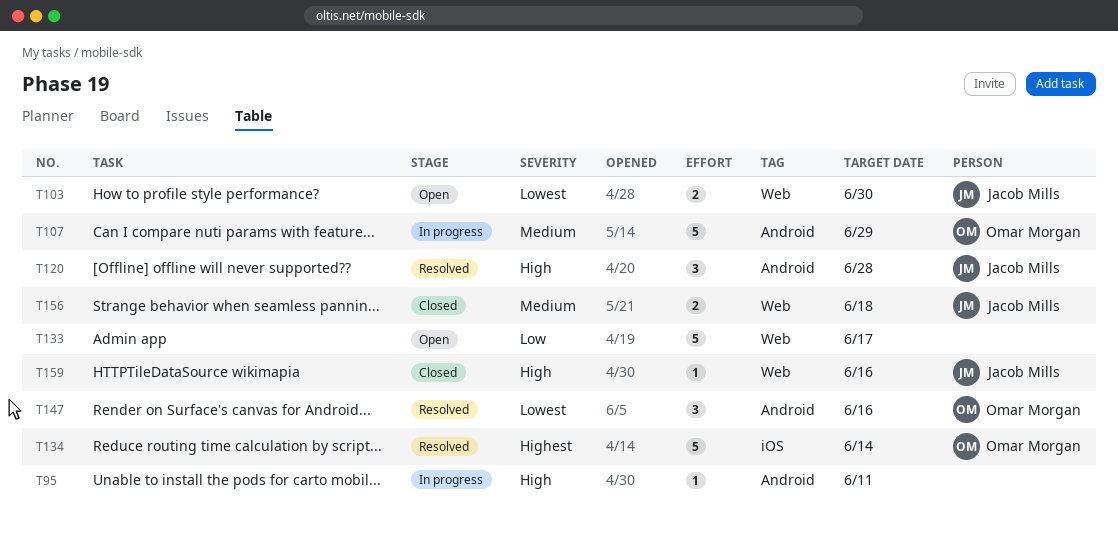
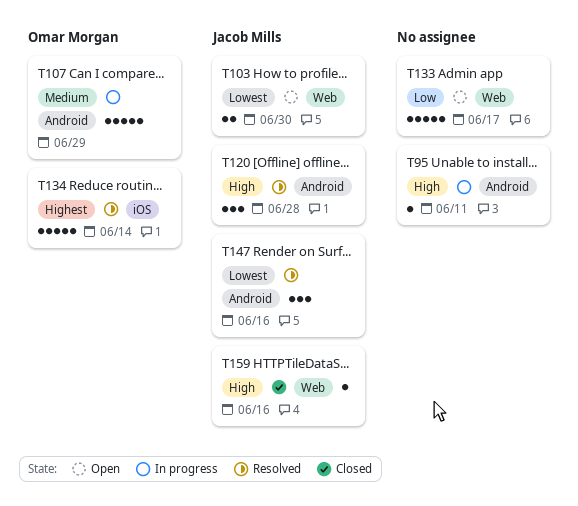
T147, owner: Omar Morgan -> Jacob Mills
T156: present -> none

